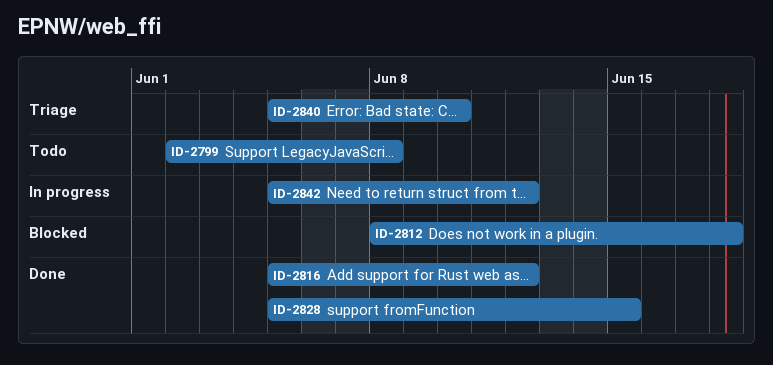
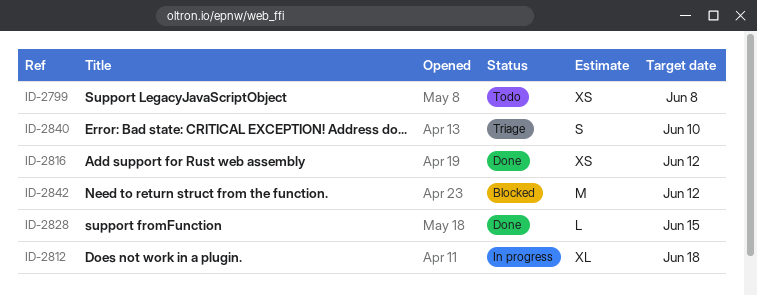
ID-2812, status: Blocked -> In progress
ID-2842, status: In progress -> Blocked

